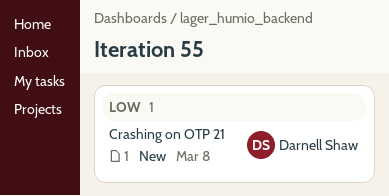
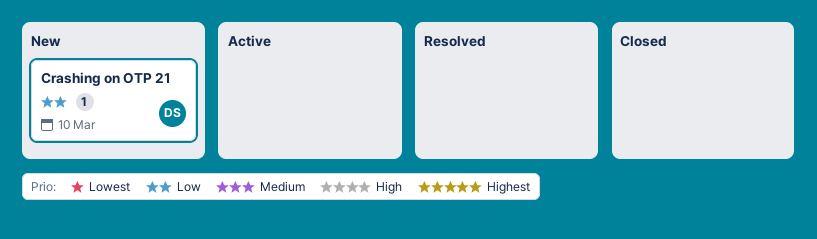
Crashing on OTP 21, due: Mar 8 -> Mar 10

